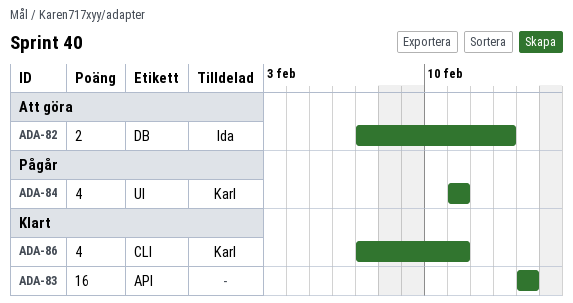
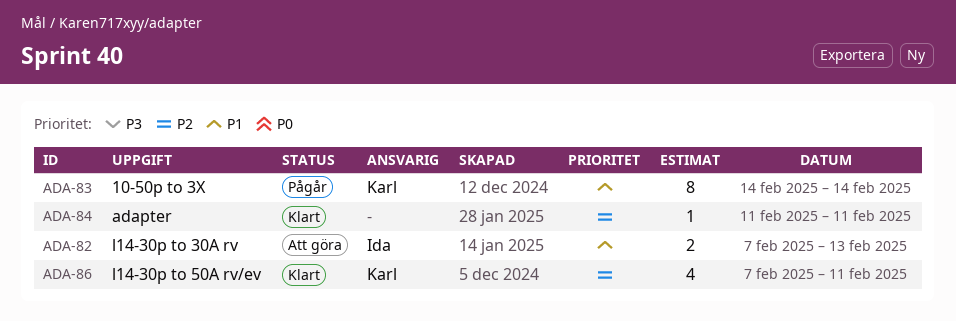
ADA-83, status: Klart -> Pågår
ADA-83, owner: none -> Karl
ADA-83, estimate: 16 -> 8
ADA-84, status: Pågår -> Klart
ADA-84, owner: Karl -> none
ADA-84, estimate: 4 -> 1

